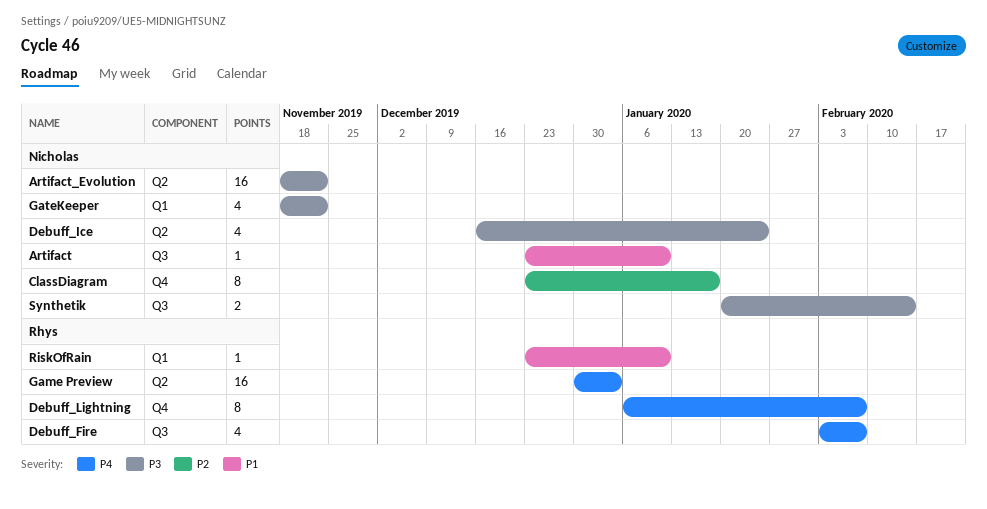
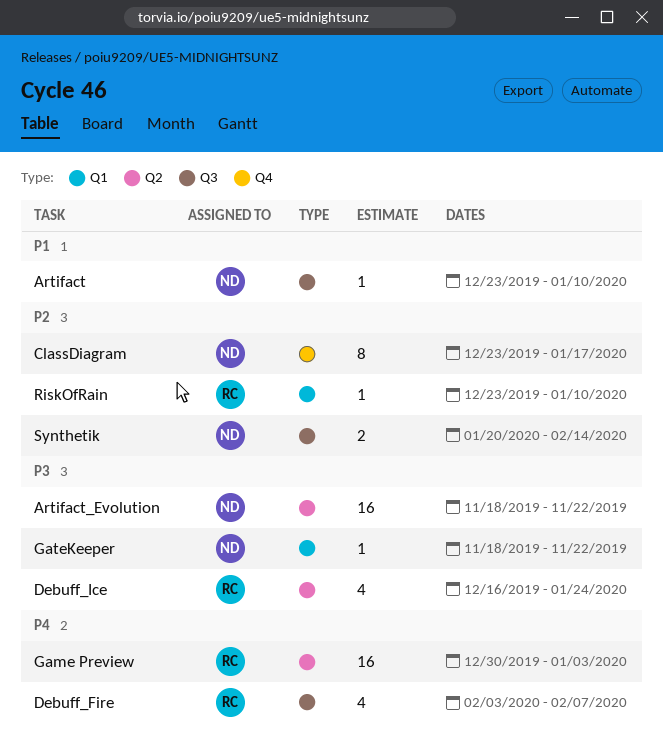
Debuff_Ice, owner: Nicholas -> Rhys
Debuff_Lightning: present -> none
GateKeeper, estimate: 4 -> 1
RiskOfRain, priority: P1 -> P2
Synthetik, priority: P3 -> P2

